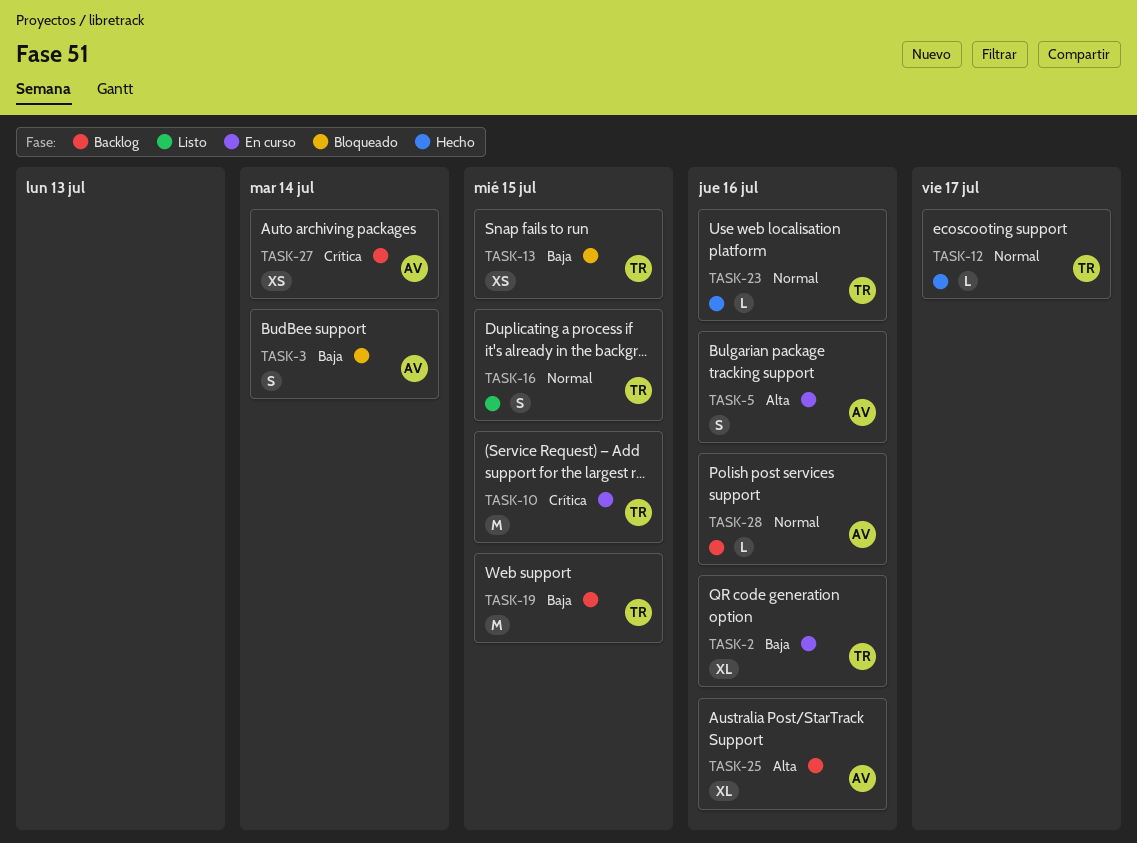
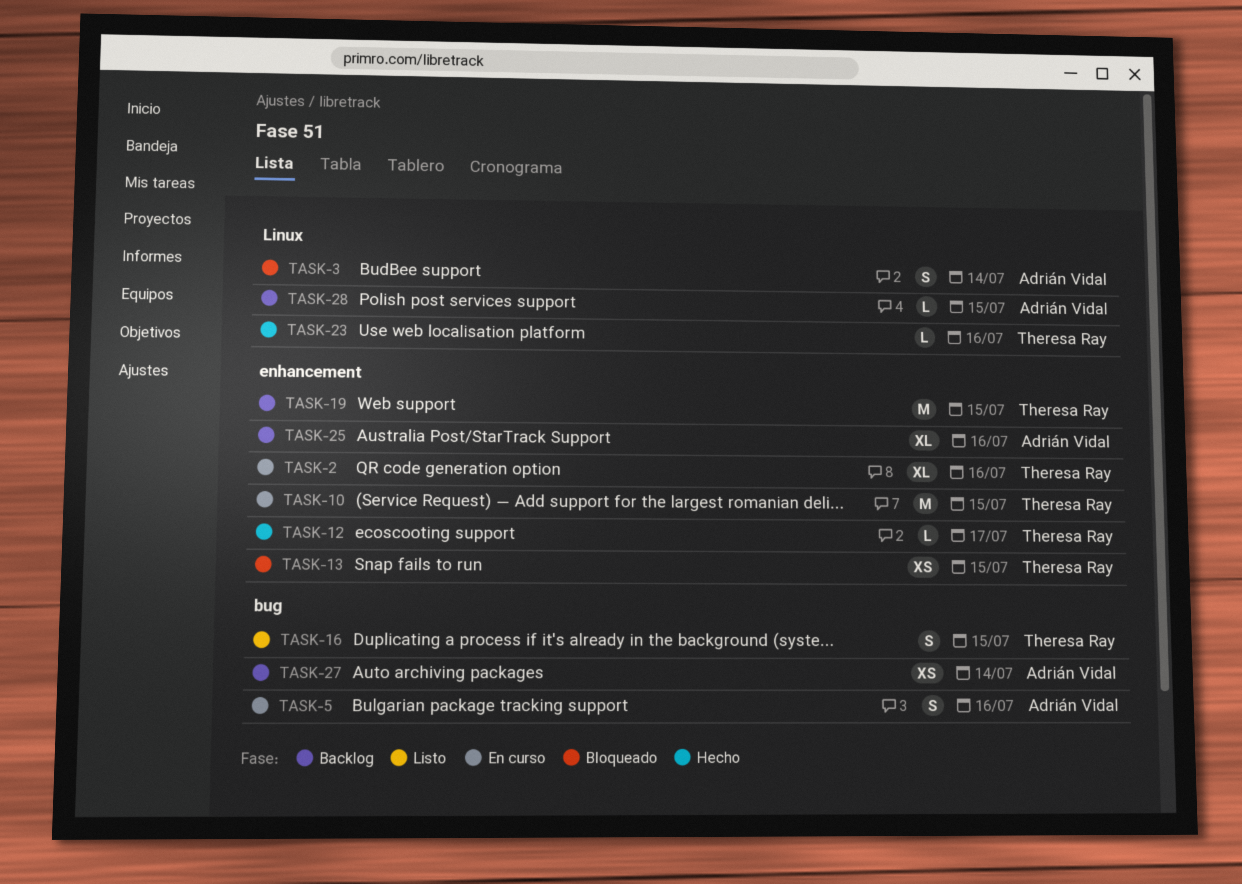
TASK-28, due: Jul 16 -> Jul 15

